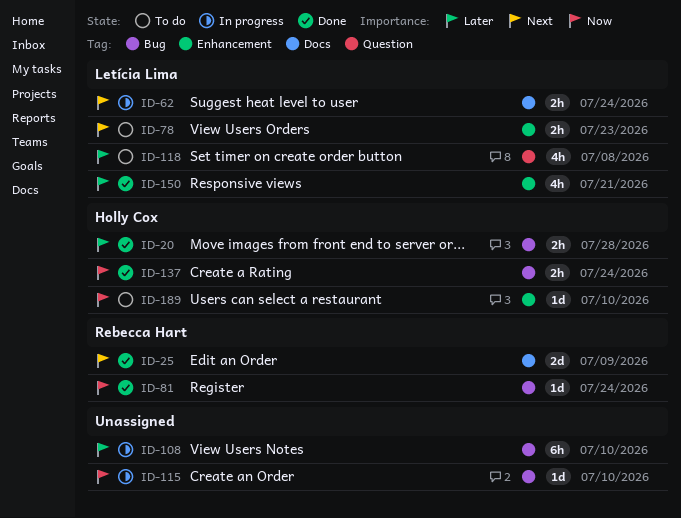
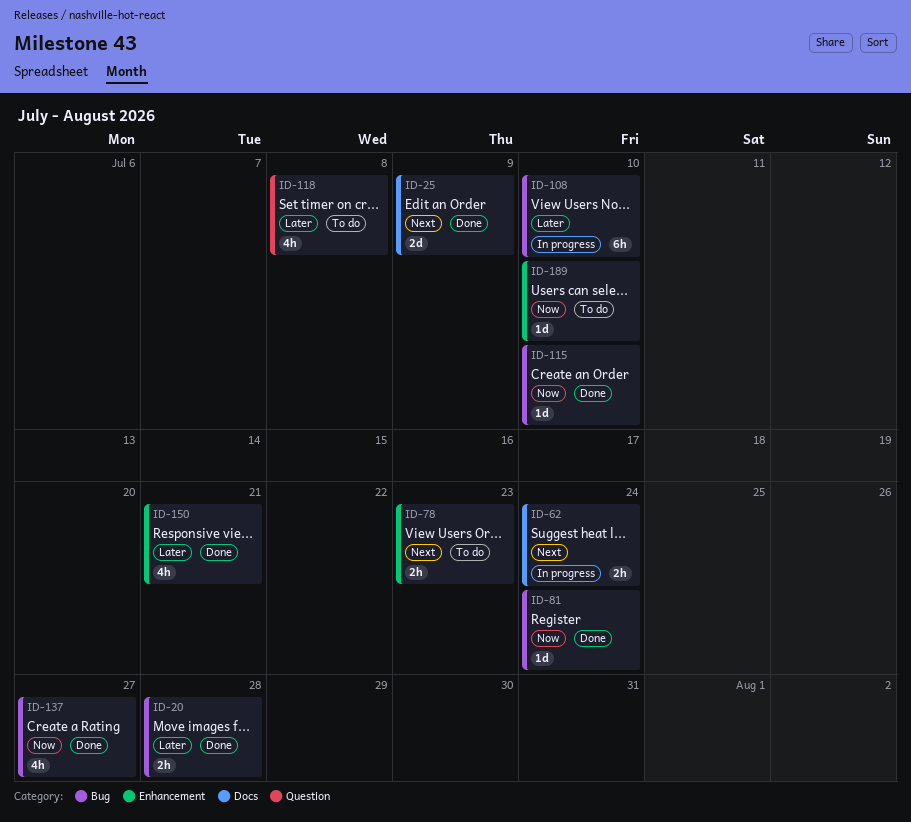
ID-115, status: In progress -> Done
ID-137, estimate: 2h -> 4h
ID-137, due: Jul 24 -> Jul 27

